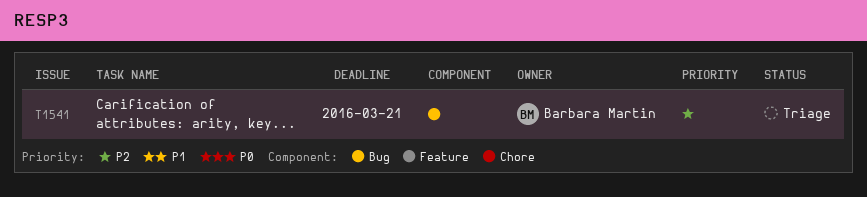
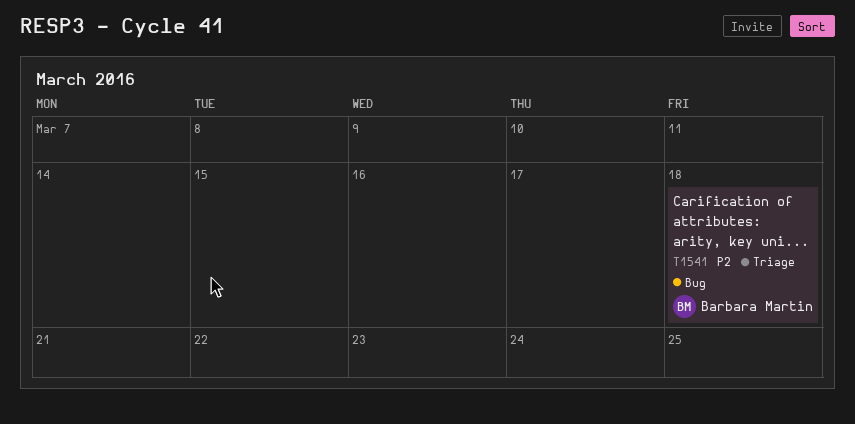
T1541, due: Mar 21 -> Mar 18

